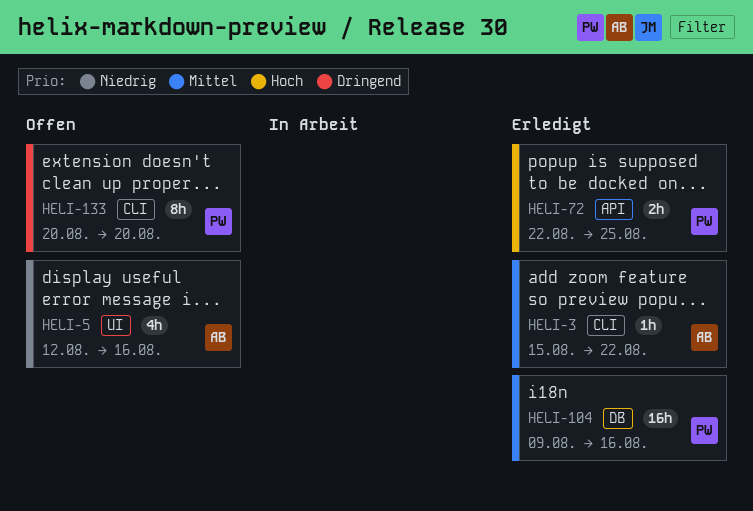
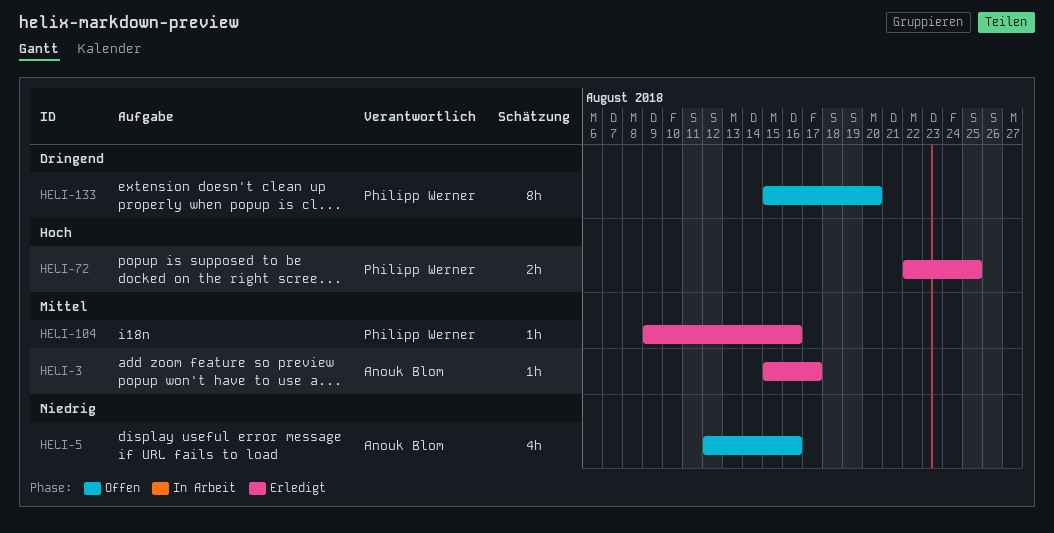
HELI-3, due: Aug 22 -> Aug 17
HELI-104, estimate: 16h -> 1h
HELI-133, start: Aug 20 -> Aug 15

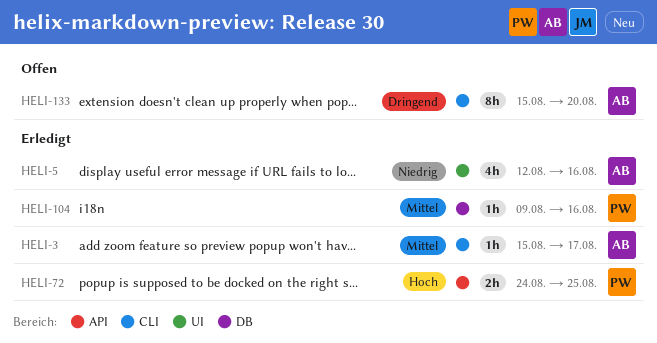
HELI-5, status: Offen -> Erledigt
HELI-72, start: Aug 22 -> Aug 24
HELI-133, owner: Philipp Werner -> Anouk Blom

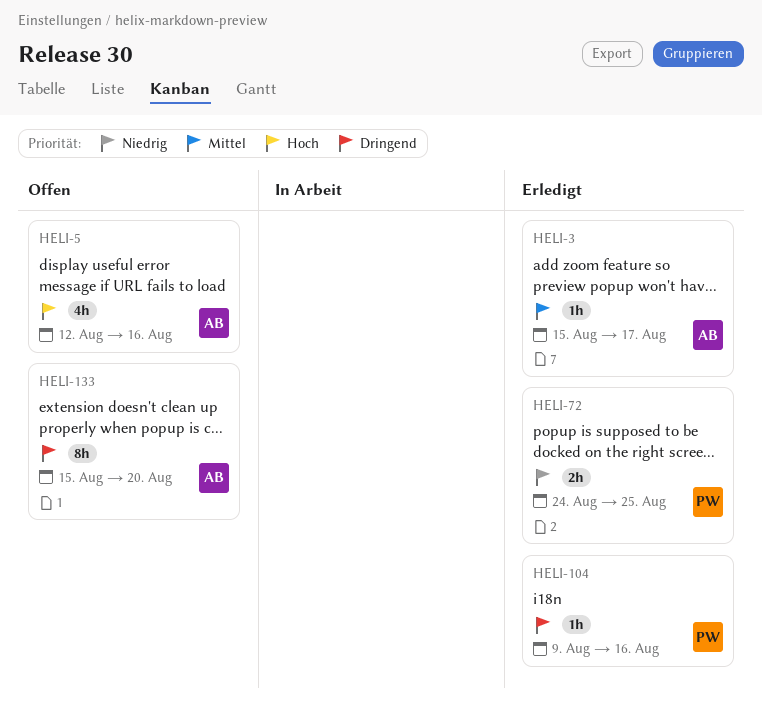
HELI-5, status: Erledigt -> Offen
HELI-5, priority: Niedrig -> Hoch
HELI-72, priority: Hoch -> Niedrig
HELI-104, priority: Mittel -> Dringend

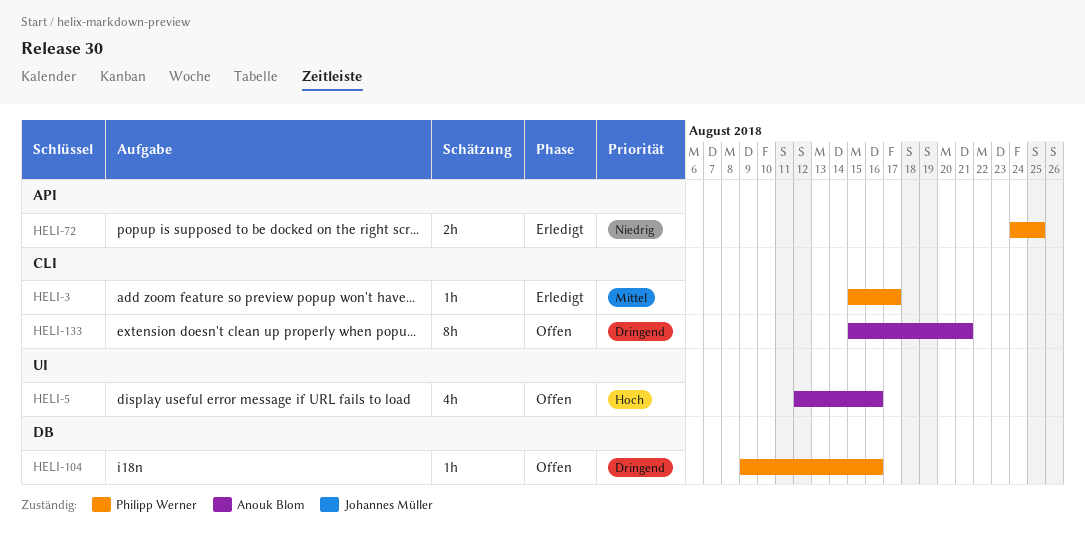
HELI-3, owner: Anouk Blom -> Philipp Werner
HELI-104, status: Erledigt -> Offen
HELI-133, due: Aug 20 -> Aug 21

